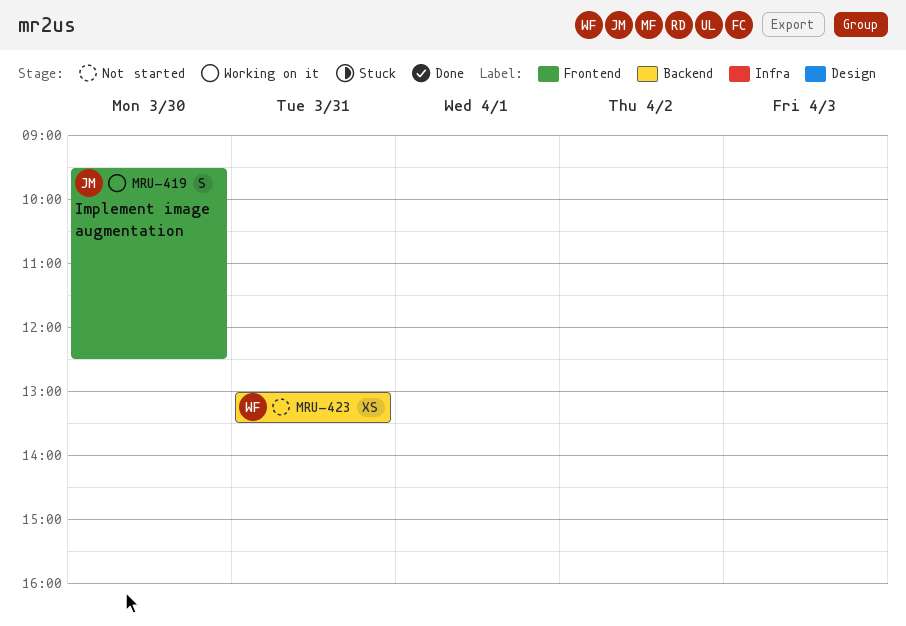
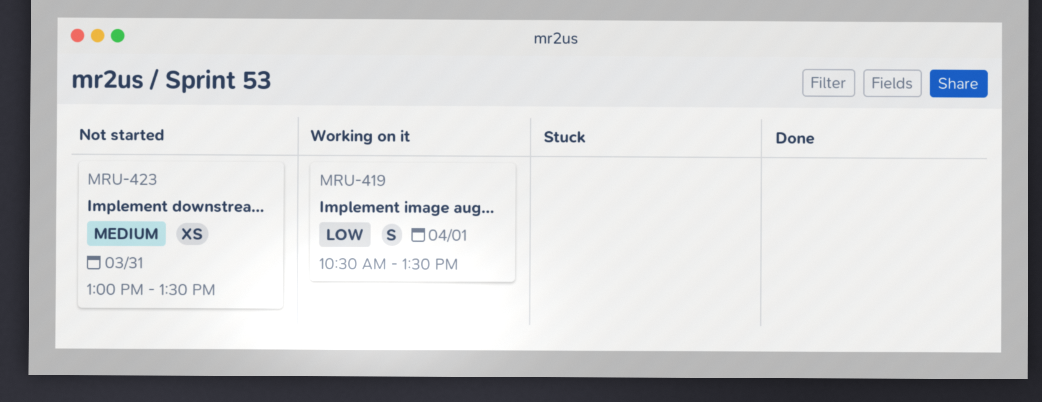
MRU-419, day: Mar 30 -> Apr 1
MRU-419, begins: 09:30 -> 10:30
MRU-419, ends: 12:30 -> 13:30

